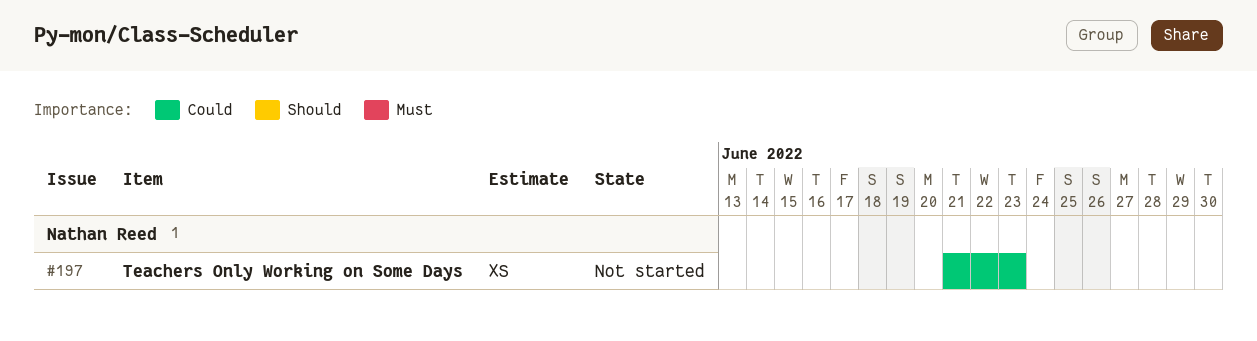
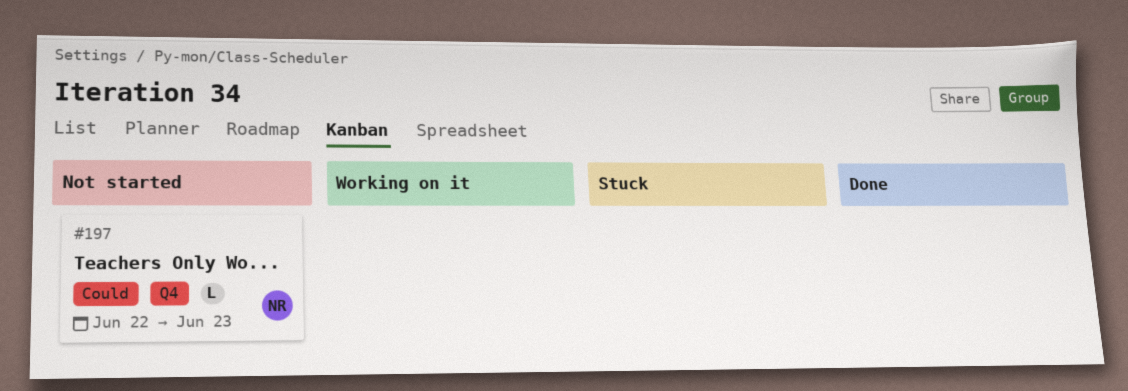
#197, estimate: XS -> L
#197, start: Jun 21 -> Jun 22

